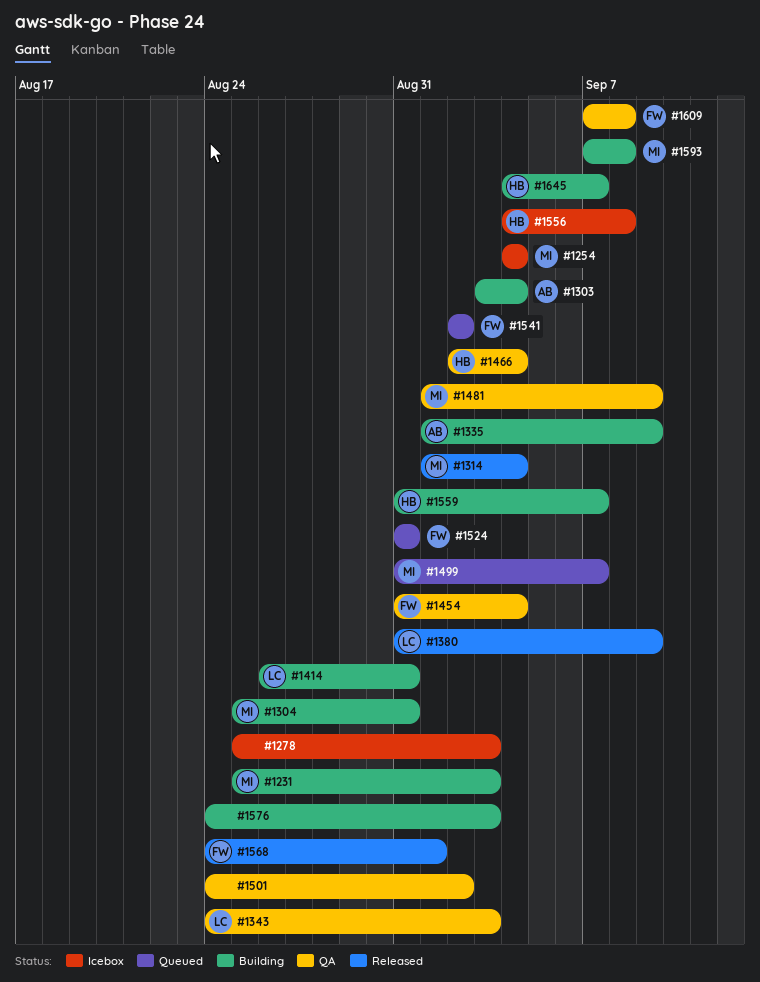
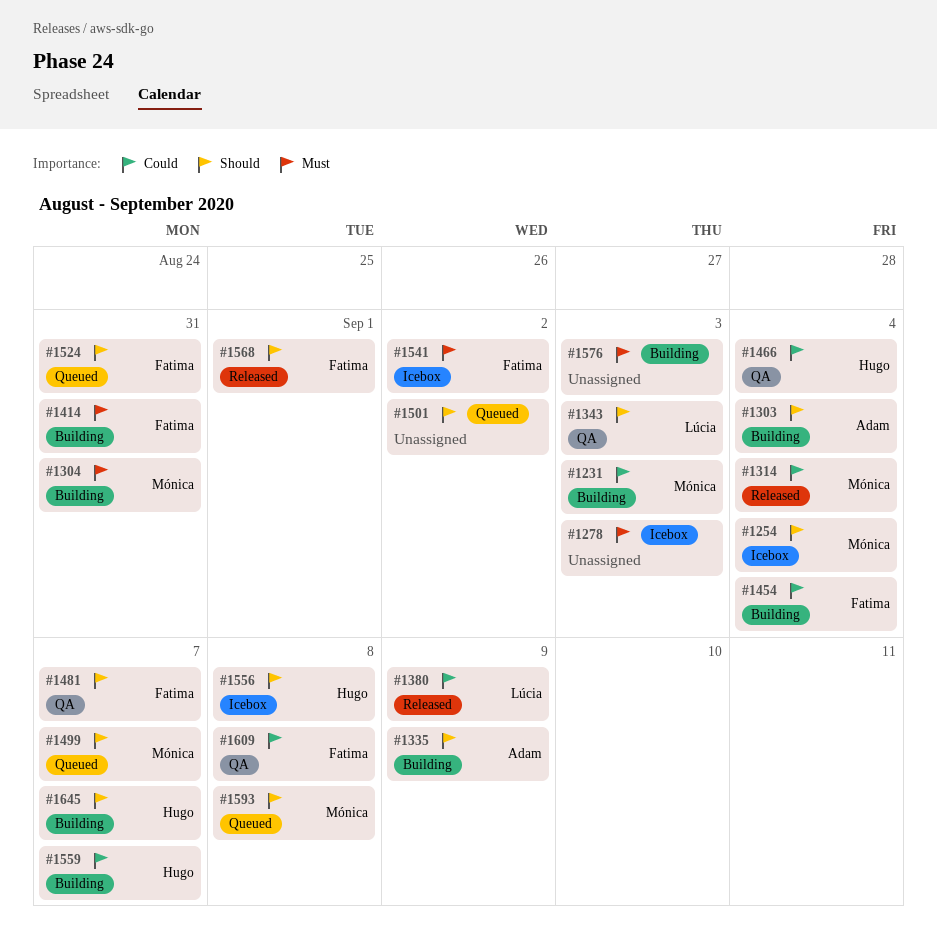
#1414, owner: Lúcia -> Fatima
#1454, status: QA -> Building
#1481, owner: Mónica -> Fatima
#1481, due: Sep 9 -> Sep 7
#1501, status: QA -> Queued
#1541, status: Queued -> Icebox
#1593, status: Building -> Queued

